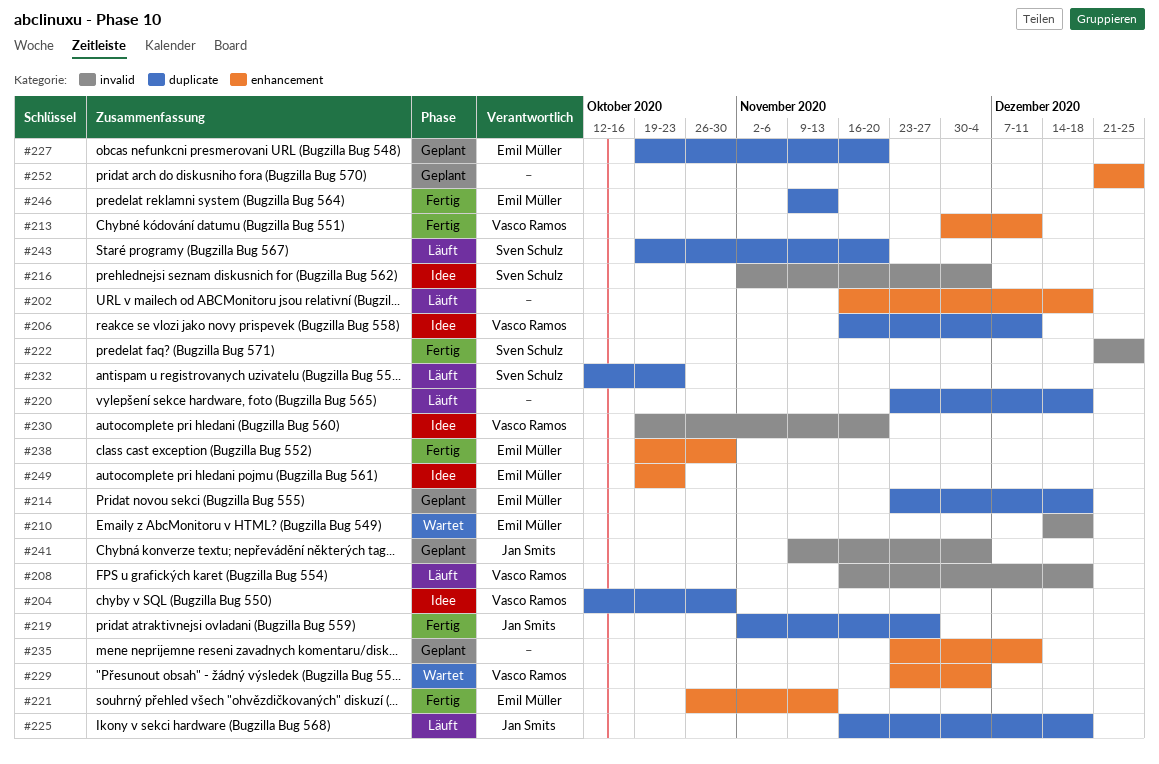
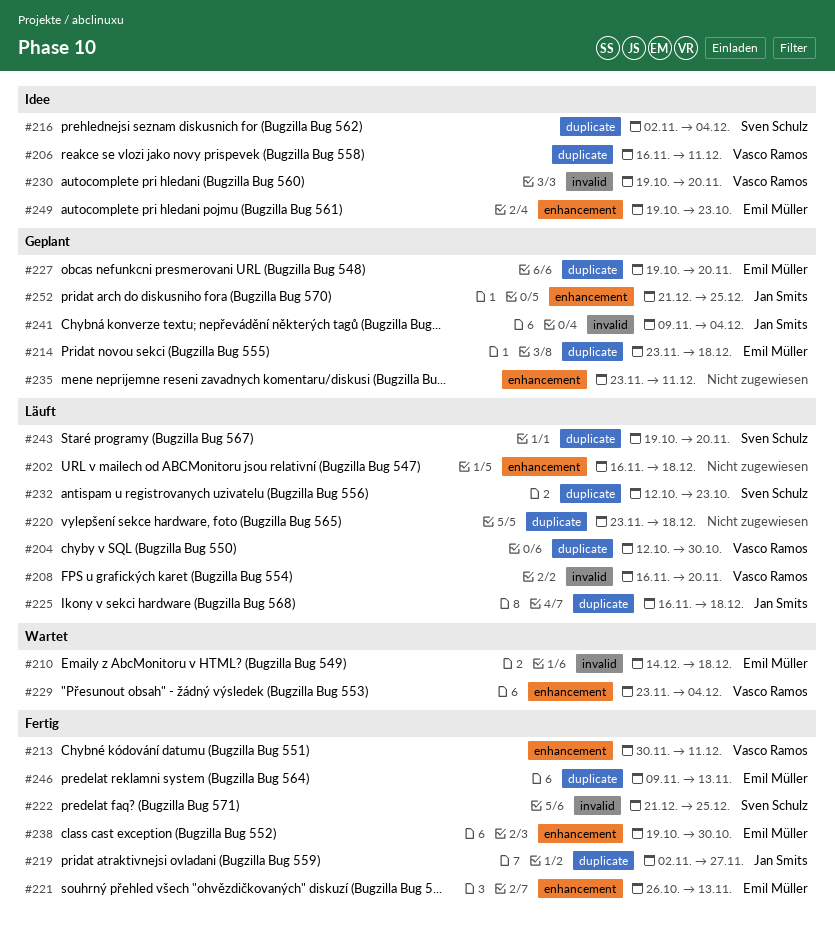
#204, status: Idee -> Läuft
#208, due: Dec 18 -> Nov 20
#216, label: invalid -> duplicate
#252, owner: none -> Jan Smits

